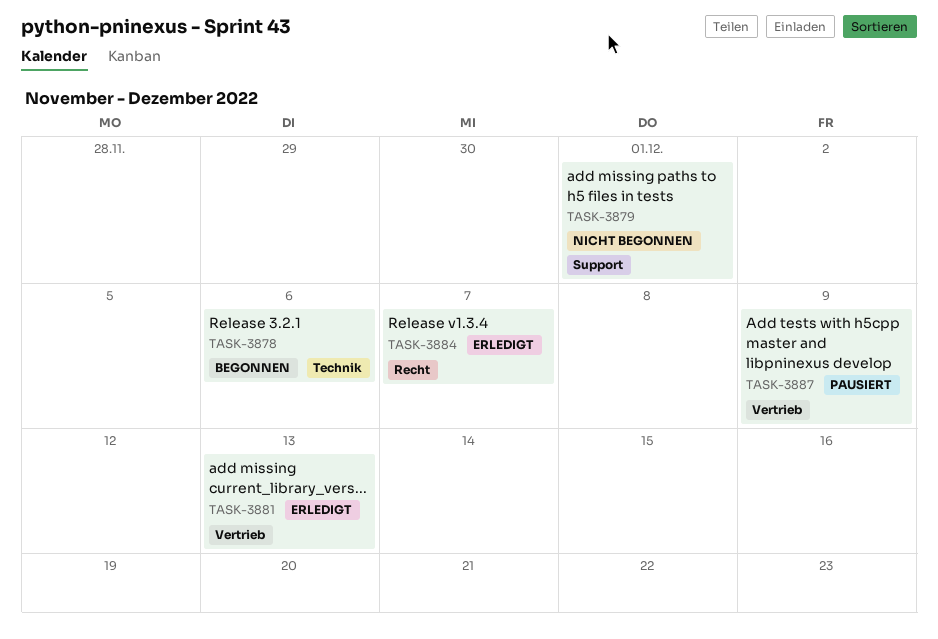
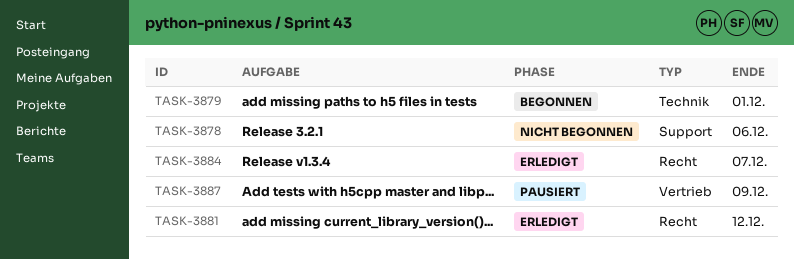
TASK-3878, status: Begonnen -> Nicht begonnen
TASK-3878, label: Technik -> Support
TASK-3879, status: Nicht begonnen -> Begonnen
TASK-3879, label: Support -> Technik
TASK-3881, label: Vertrieb -> Recht
TASK-3881, due: Dec 13 -> Dec 12

